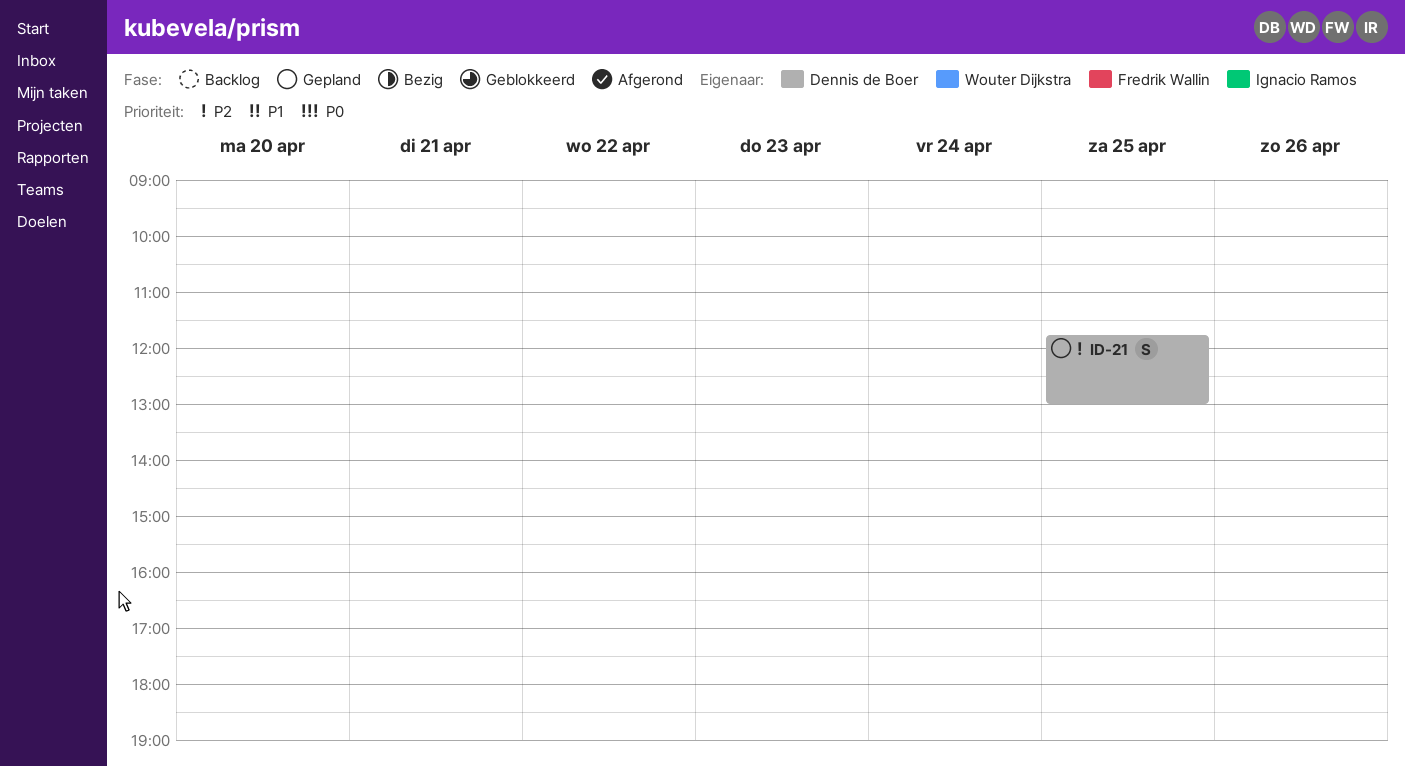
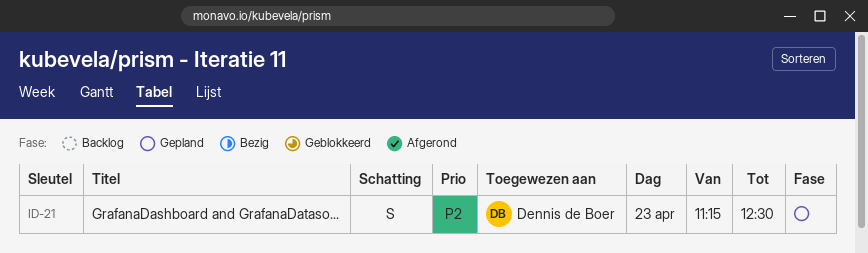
ID-21, day: Apr 25 -> Apr 23
ID-21, begins: 11:45 -> 11:15
ID-21, ends: 13:00 -> 12:30

